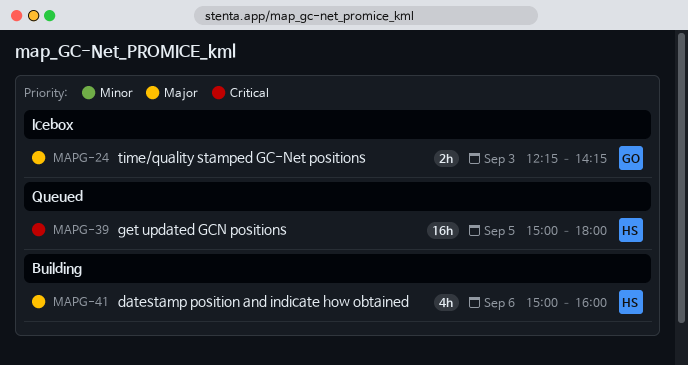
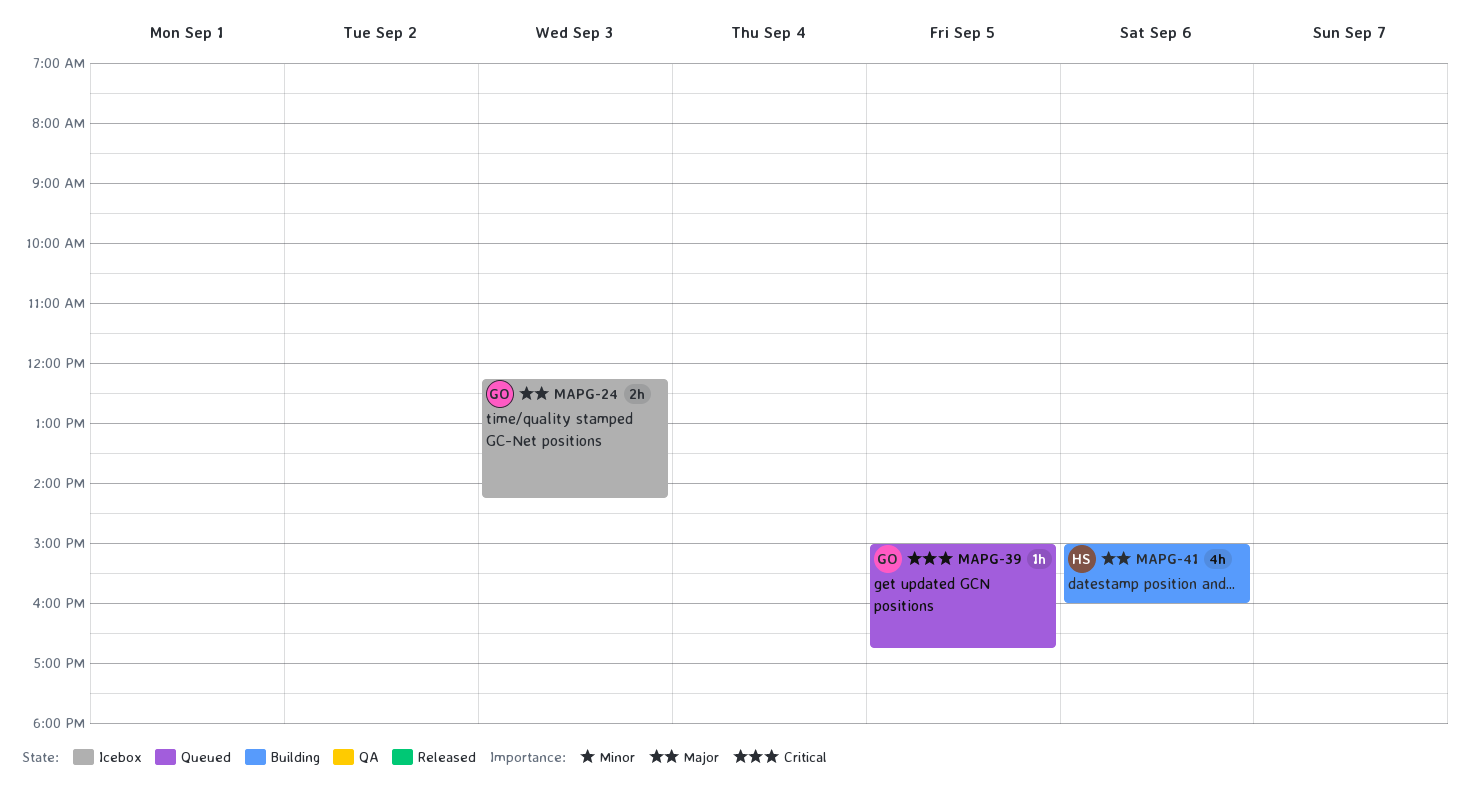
MAPG-39, owner: HS -> GO
MAPG-39, estimate: 16h -> 1h
MAPG-39, ends: 18:00 -> 16:45

